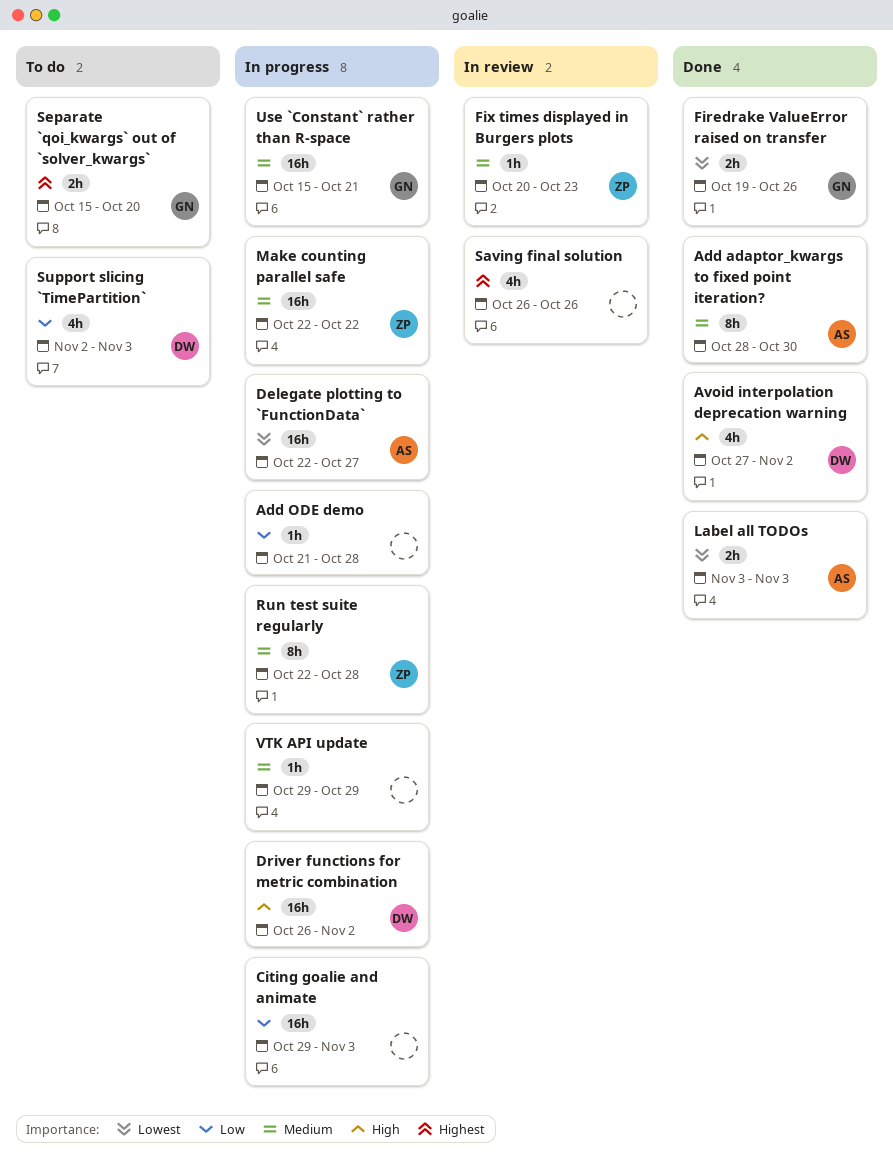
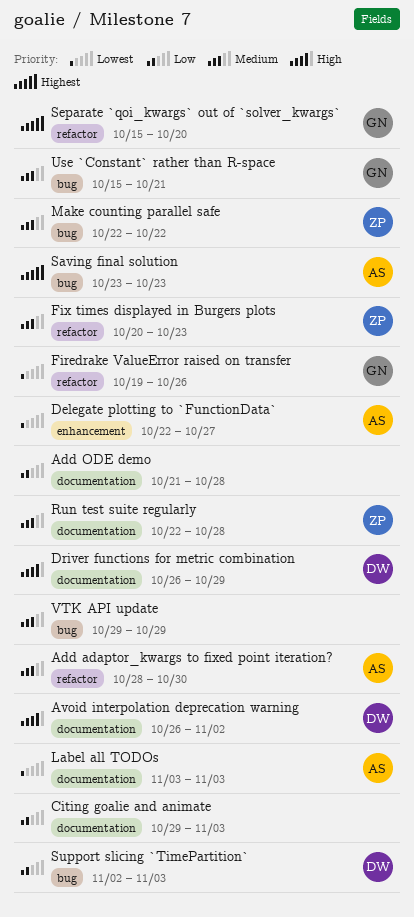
Avoid interpolation deprecation warning, start: Oct 27 -> Oct 26
Driver functions for metric combination, due: Nov 2 -> Oct 29
Saving final solution, owner: none -> AS
Saving final solution, start: Oct 26 -> Oct 23
Saving final solution, due: Oct 26 -> Oct 23

